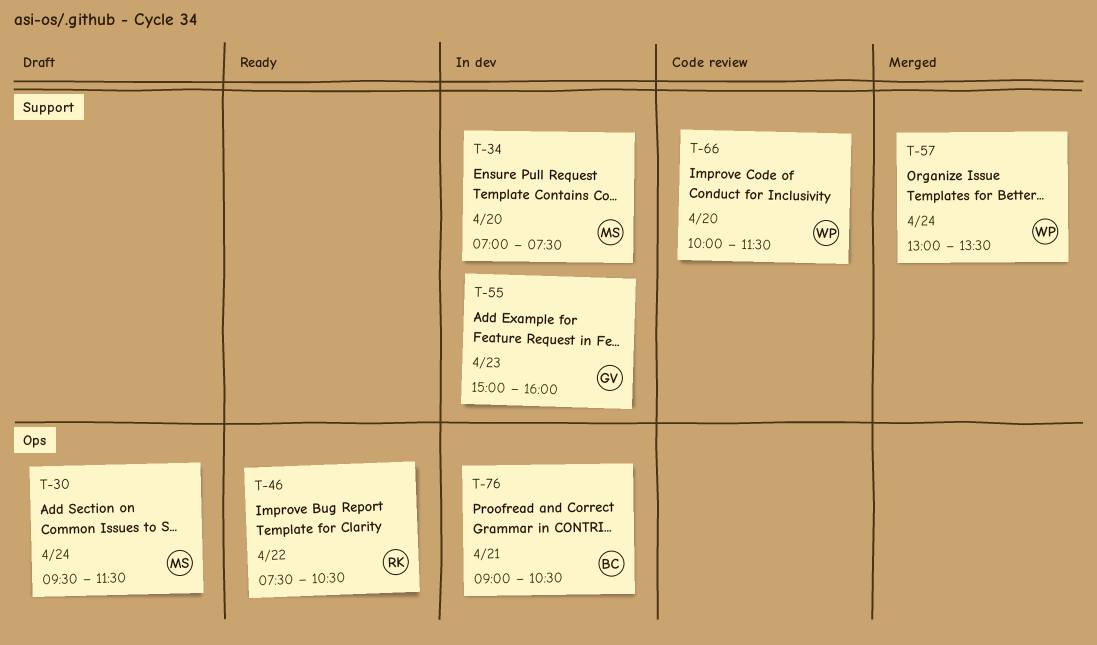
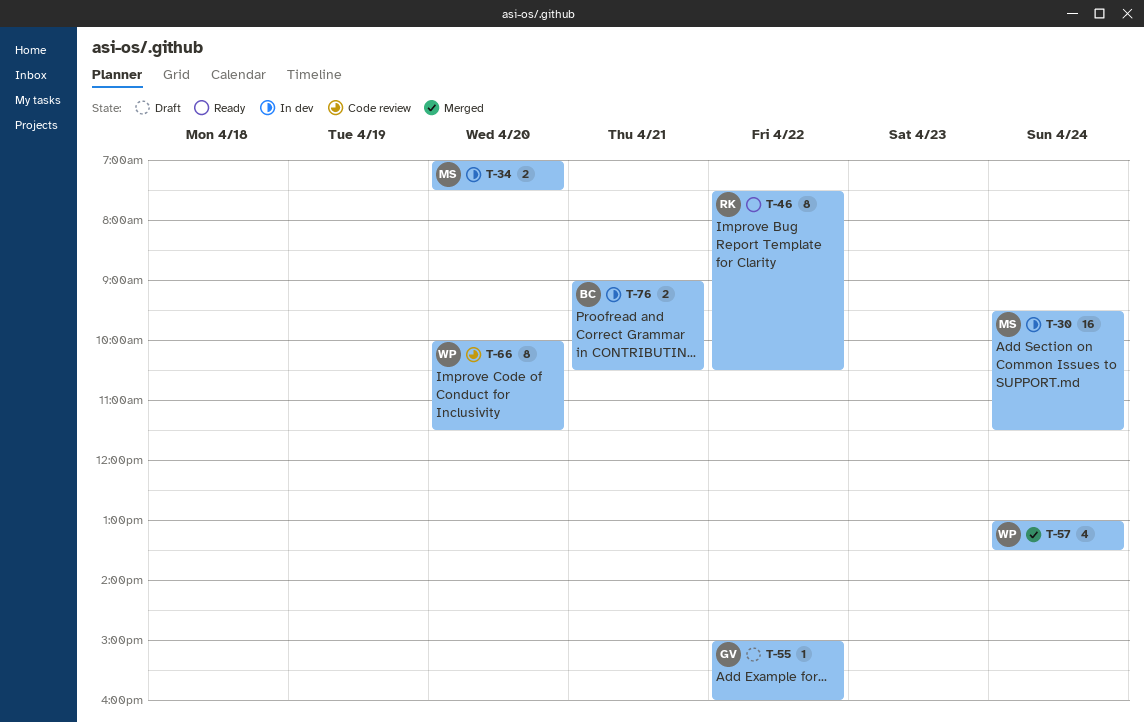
T-30, status: Draft -> In dev
T-55, status: In dev -> Draft
T-55, day: Apr 23 -> Apr 22

